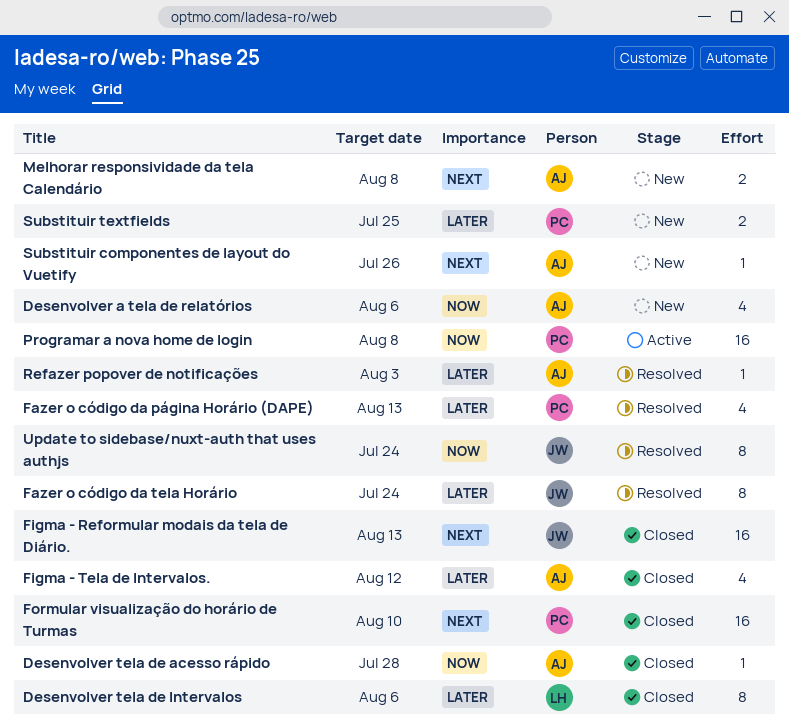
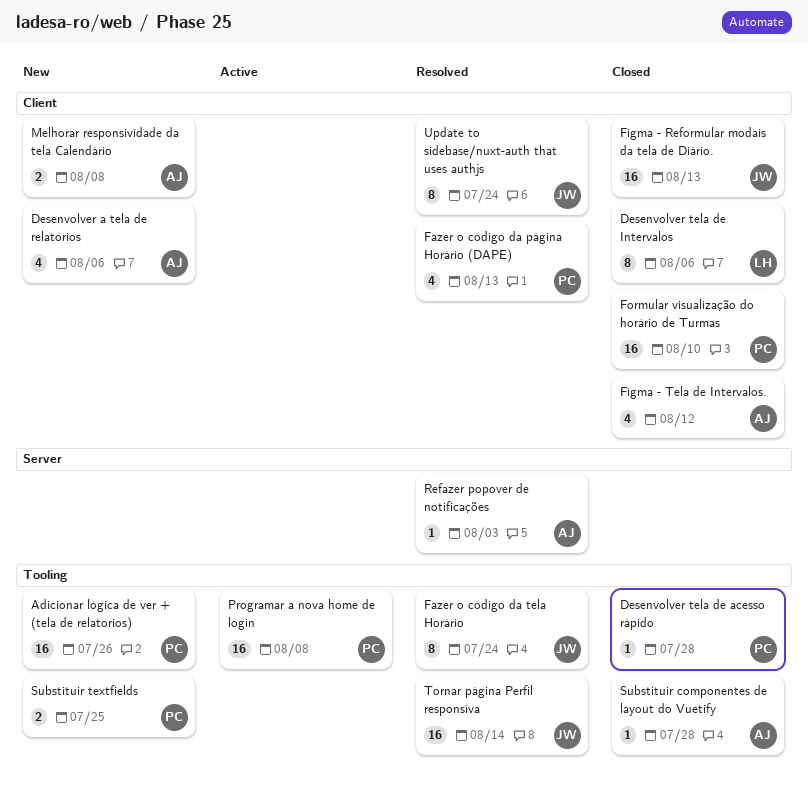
Adicionar lógica de ver + (tela de relatorios): none -> present
Desenvolver tela de acesso rápido, owner: AJ -> PC
Substituir componentes de layout do Vuetify, status: New -> Closed
Substituir componentes de layout do Vuetify, due: Jul 26 -> Jul 28
Tornar página Perfil responsiva: none -> present

